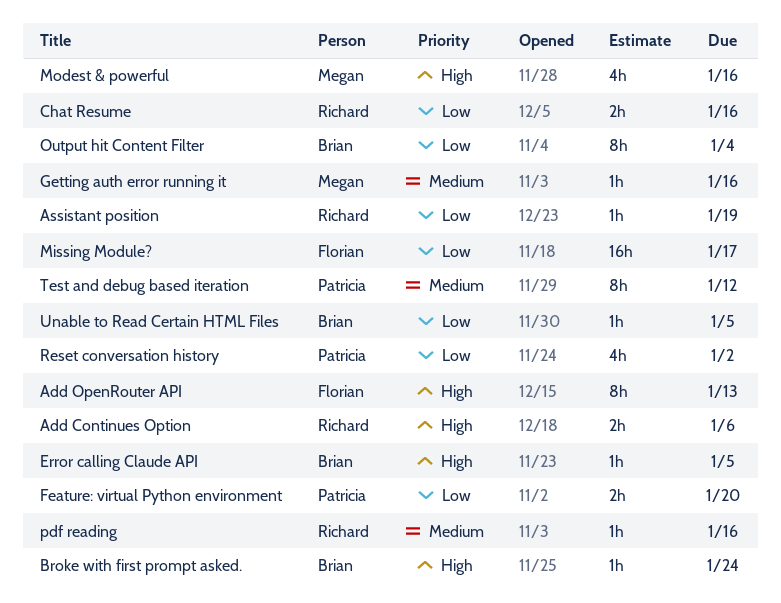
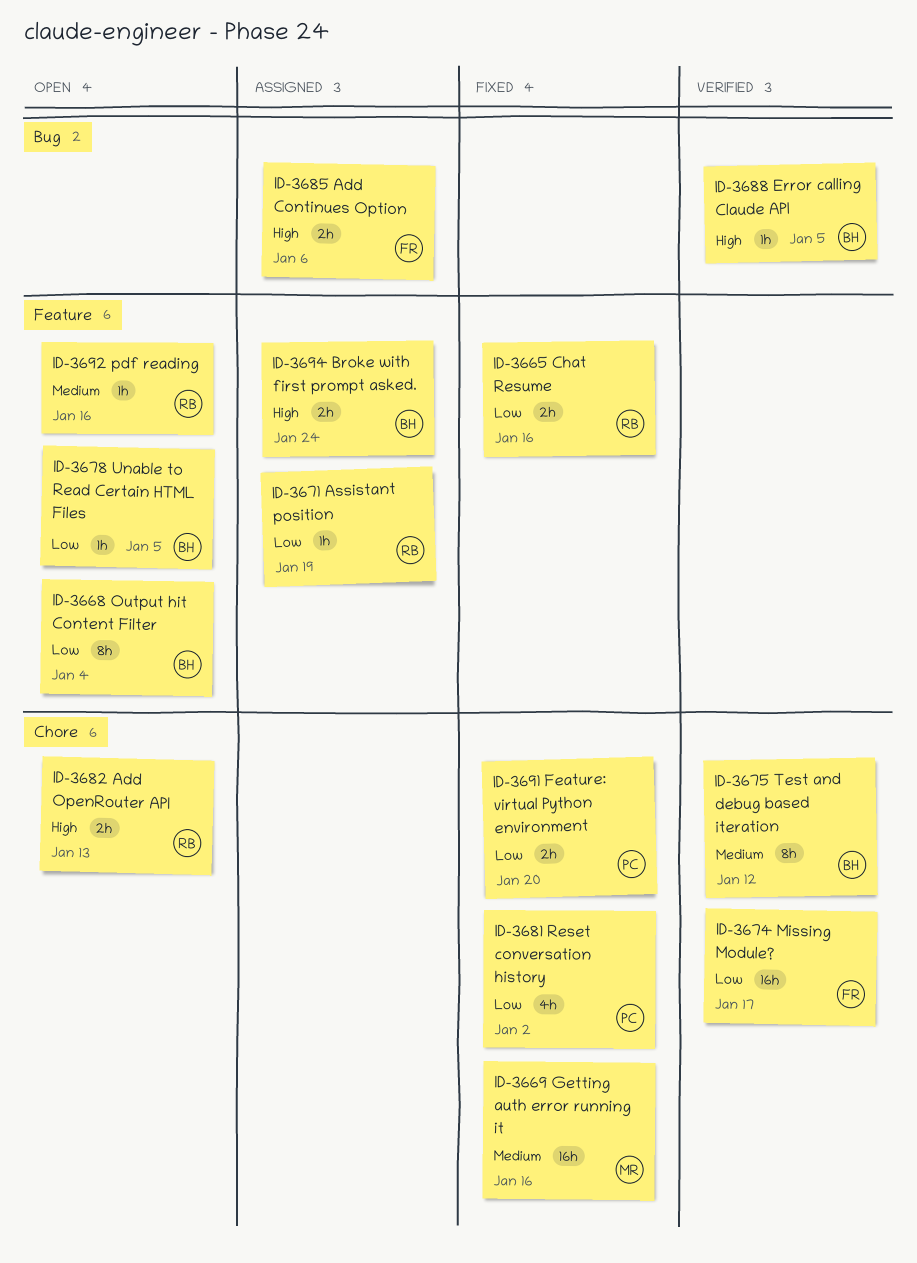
Add Continues Option, owner: Richard -> Florian
Add OpenRouter API, owner: Florian -> Richard
Add OpenRouter API, estimate: 8h -> 2h
Broke with first prompt asked., estimate: 1h -> 2h
Getting auth error running it, estimate: 1h -> 16h
Modest & powerful: present -> none
Test and debug based iteration, owner: Patricia -> Brian

